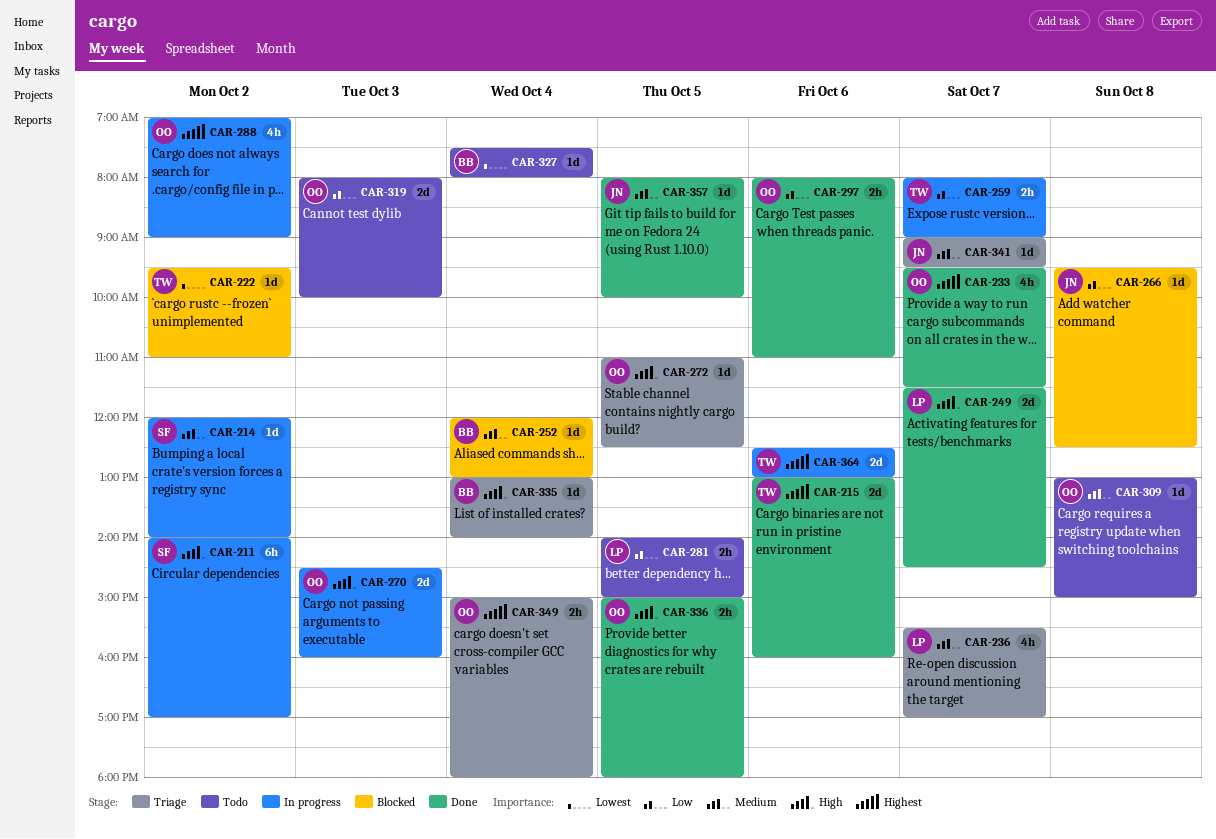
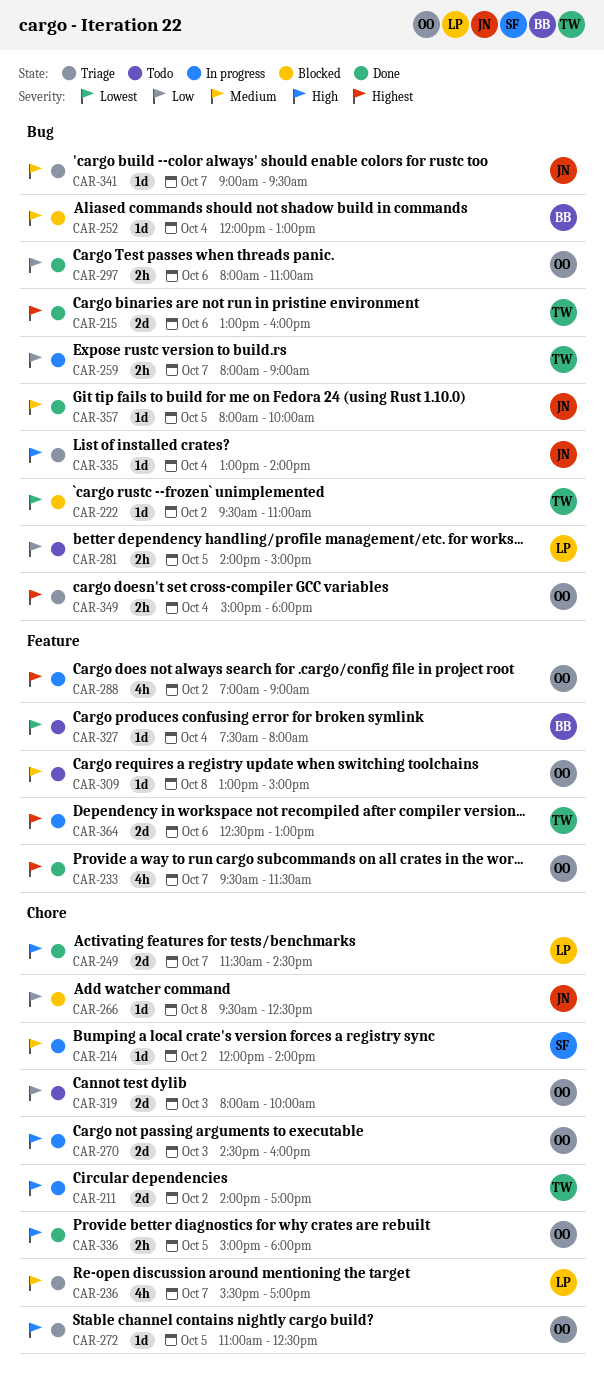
CAR-211, owner: SF -> TW
CAR-211, estimate: 6h -> 2d
CAR-335, owner: BB -> JN

